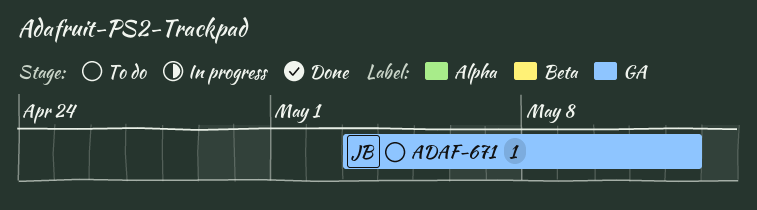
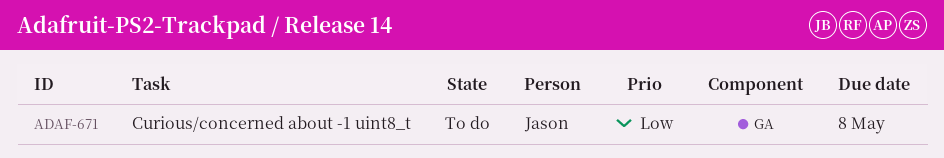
ADAF-671, due: May 12 -> May 8

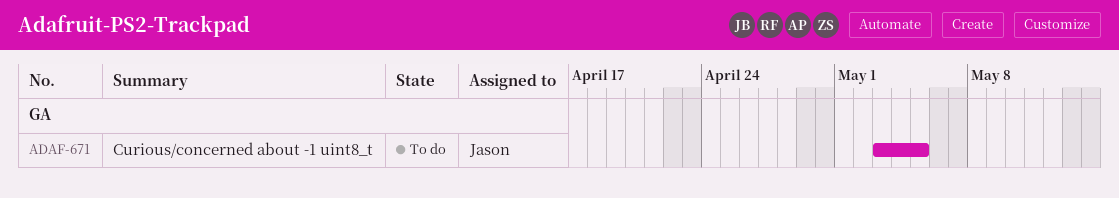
ADAF-671, due: May 8 -> May 5

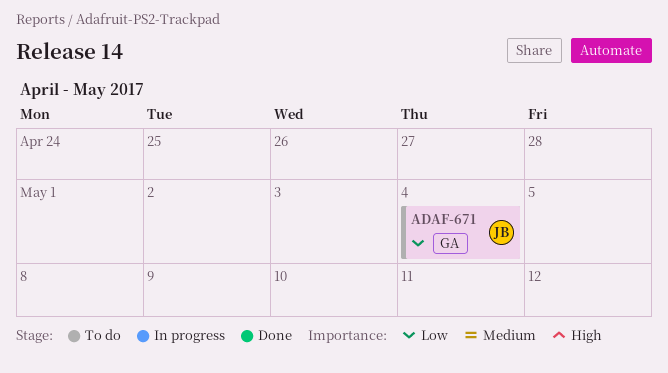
ADAF-671, due: May 5 -> May 4

